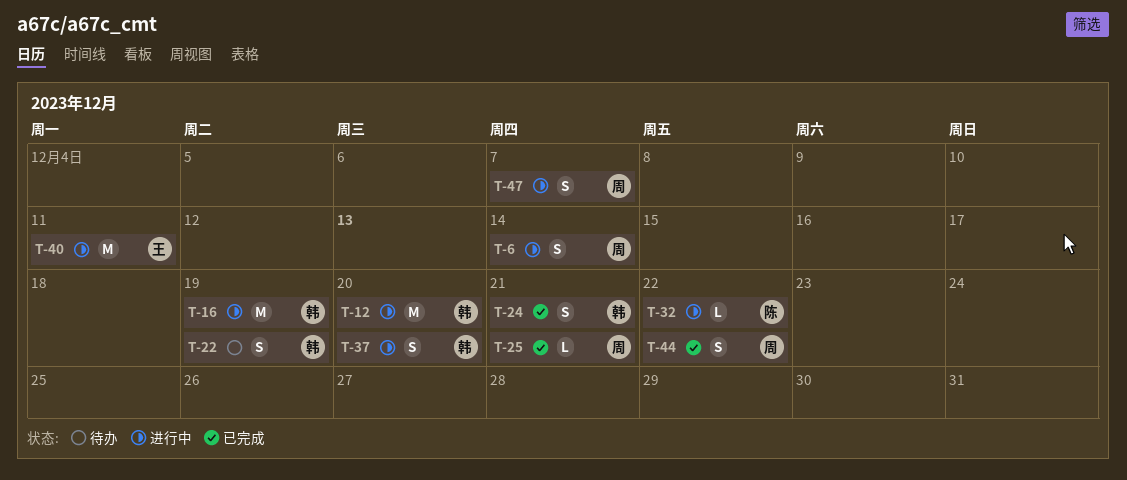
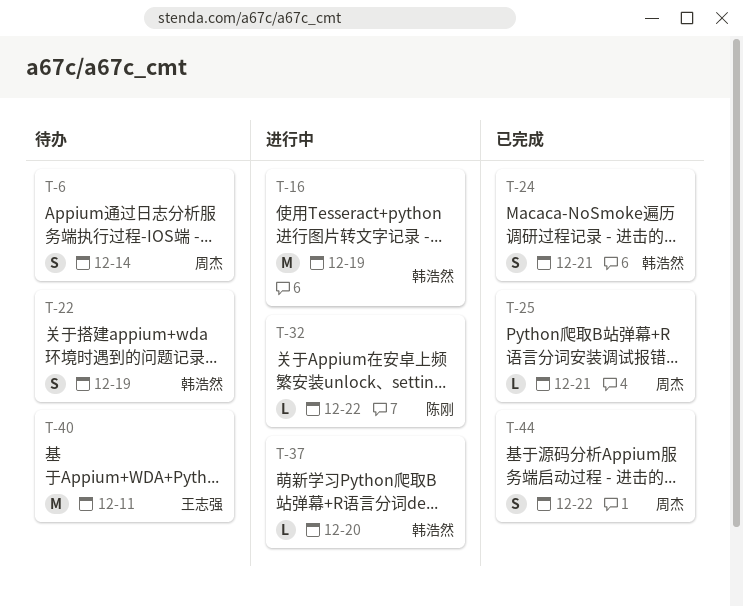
T-6, status: 进行中 -> 待办
T-12: present -> none
T-37, estimate: S -> L
T-40, status: 进行中 -> 待办
T-47: present -> none

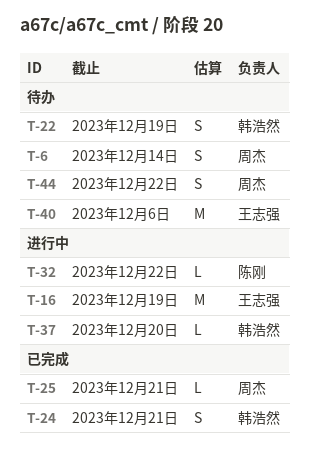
T-16, owner: 韩浩然 -> 王志强
T-40, due: Dec 11 -> Dec 6
T-44, status: 已完成 -> 待办

